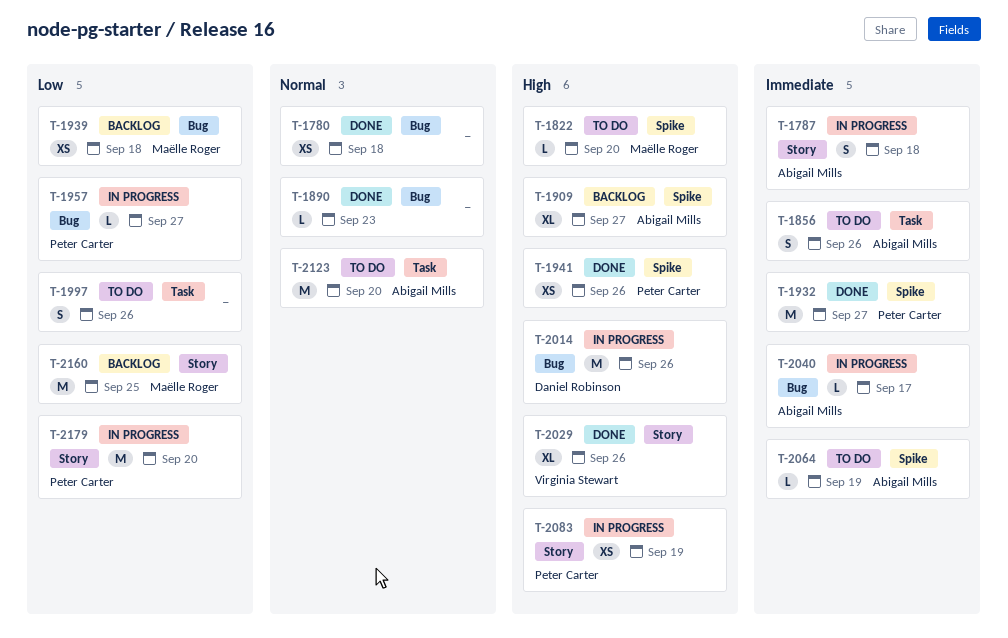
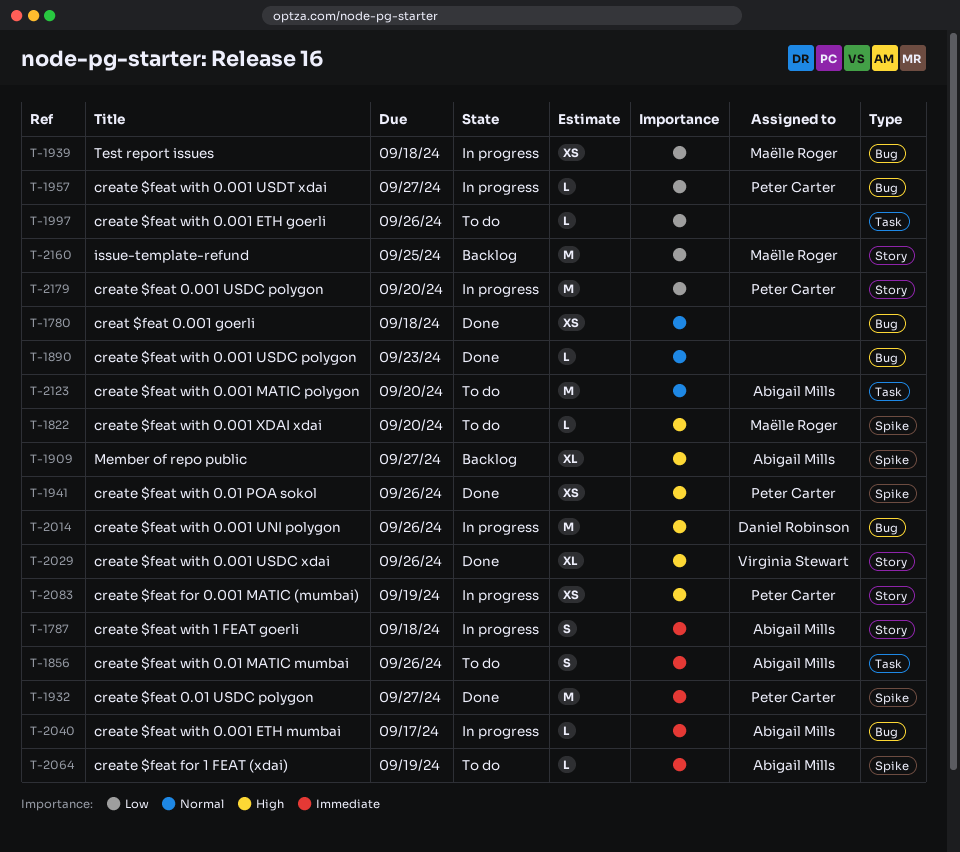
T-1939, status: Backlog -> In progress
T-1997, estimate: S -> L

